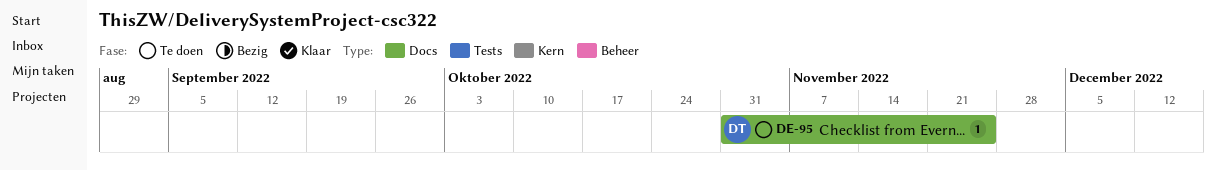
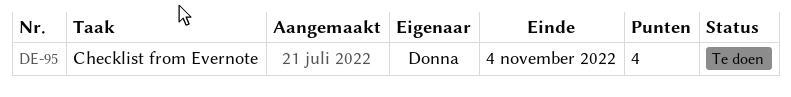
DE-95, estimate: 1 -> 4
DE-95, due: Nov 25 -> Nov 4

